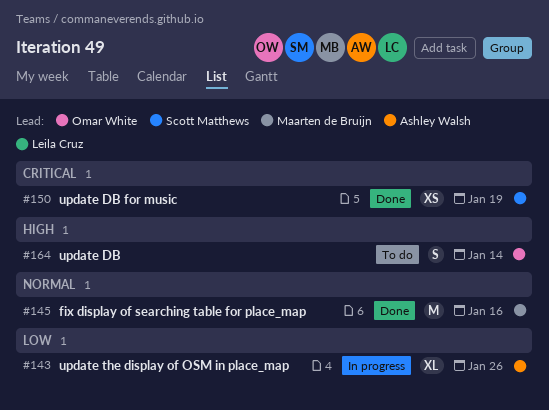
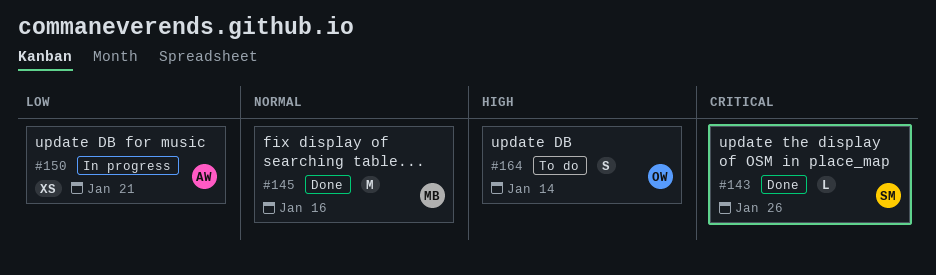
#143, status: In progress -> Done
#143, owner: Ashley Walsh -> Scott Matthews
#143, priority: Low -> Critical
#143, estimate: XL -> L
#150, status: Done -> In progress
#150, owner: Scott Matthews -> Ashley Walsh
#150, priority: Critical -> Low
#150, due: Jan 19 -> Jan 21

